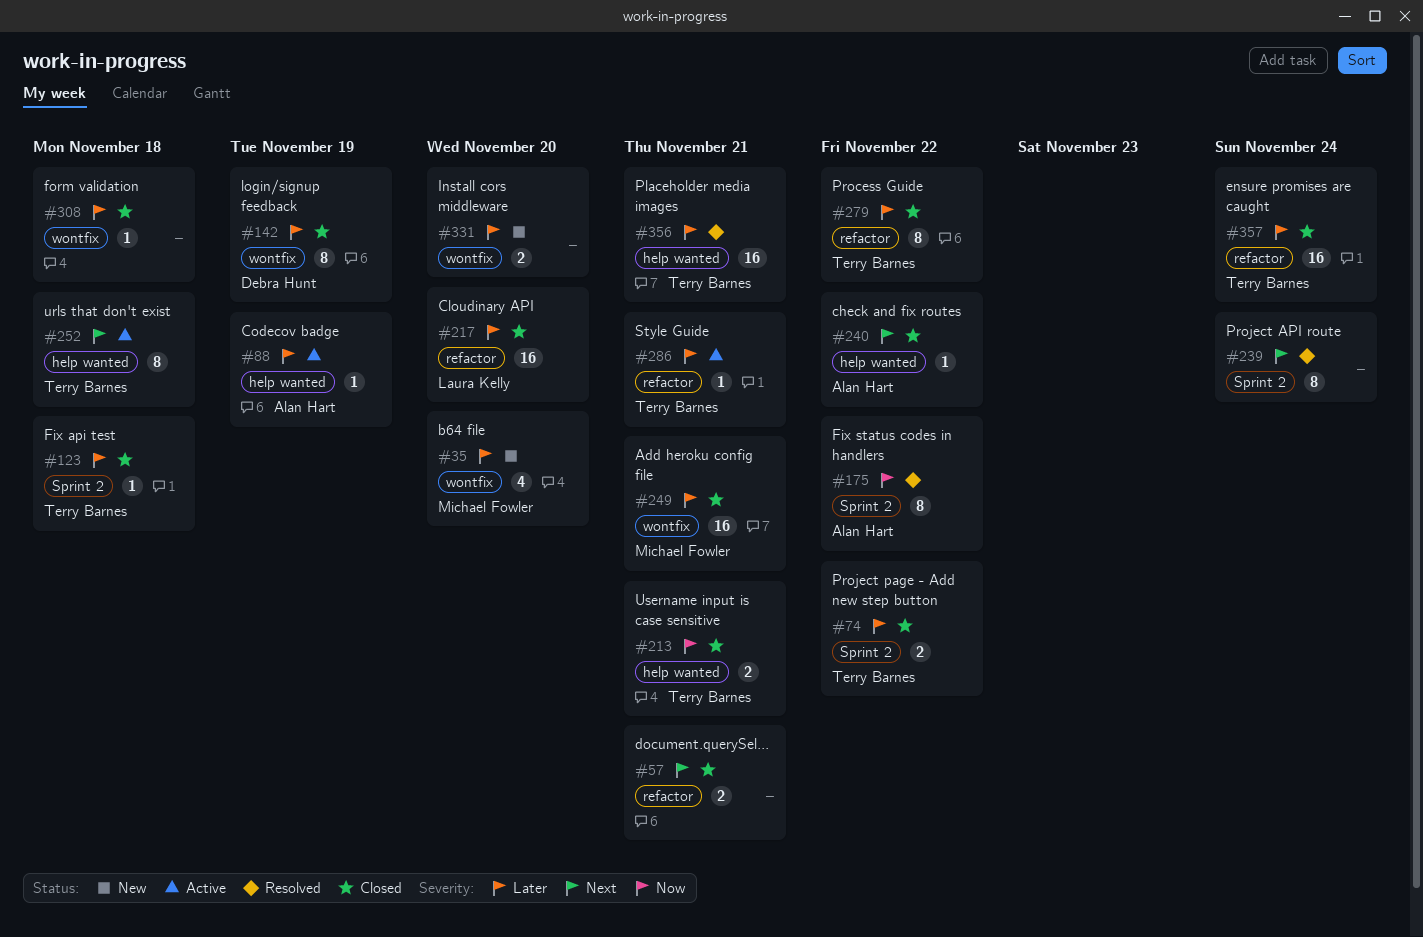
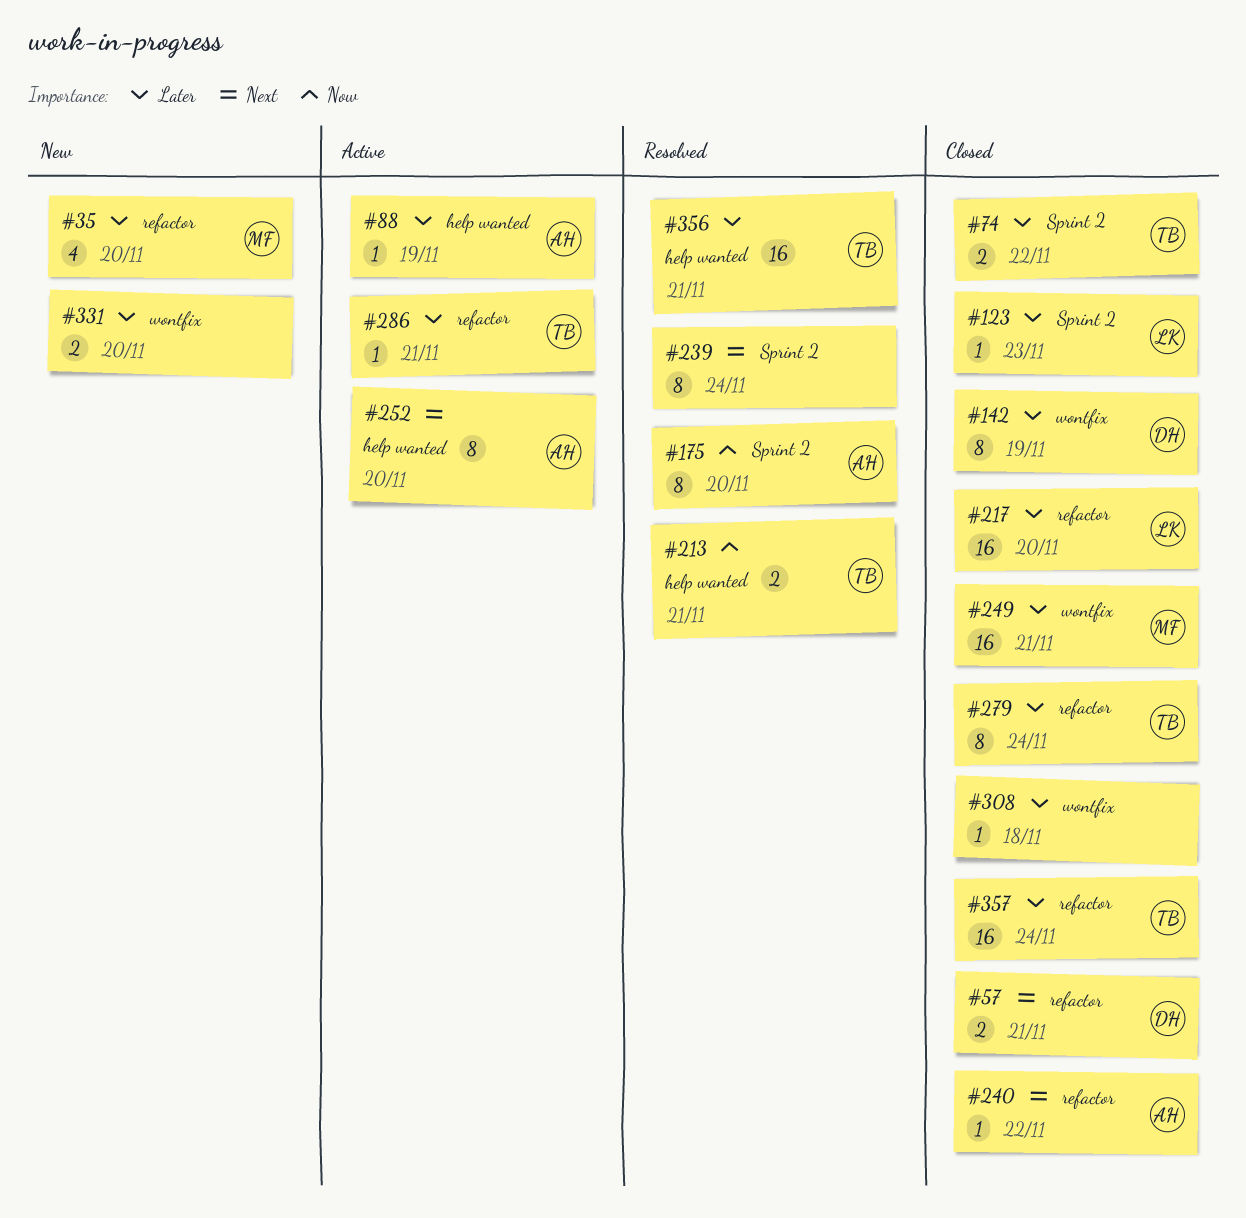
#35, label: wontfix -> refactor
#57, owner: none -> Debra Hunt
#123, owner: Terry Barnes -> Laura Kelly
#123, due: Nov 18 -> Nov 23
#175, due: Nov 22 -> Nov 20
#213, status: Closed -> Resolved
#240, label: help wanted -> refactor
#252, owner: Terry Barnes -> Alan Hart
#252, due: Nov 18 -> Nov 20
#279, due: Nov 22 -> Nov 24

